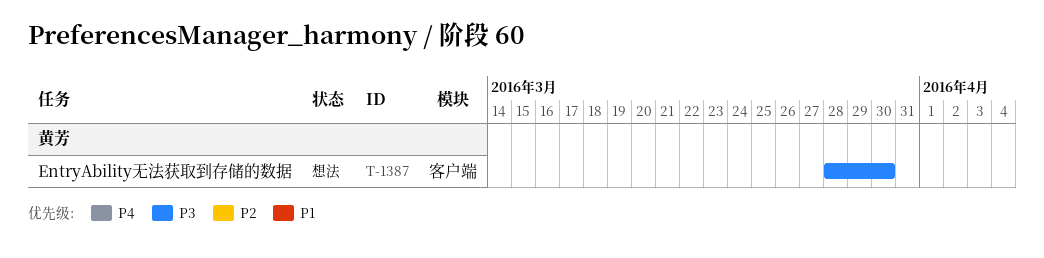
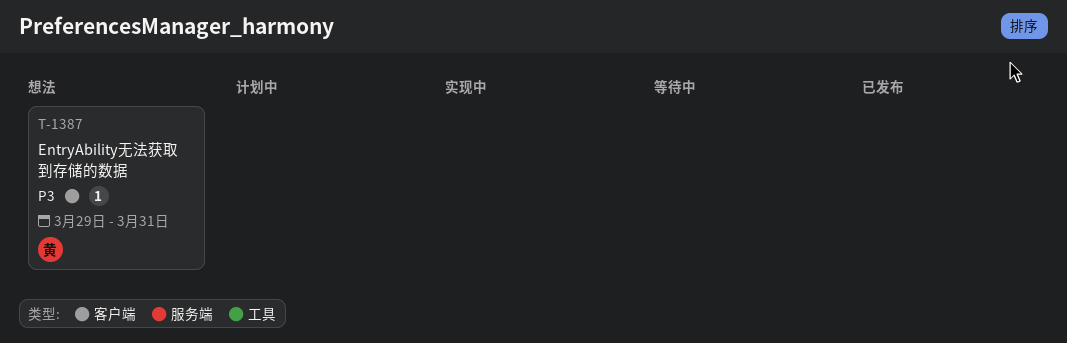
T-1387, start: Mar 28 -> Mar 29
T-1387, due: Mar 30 -> Mar 31

